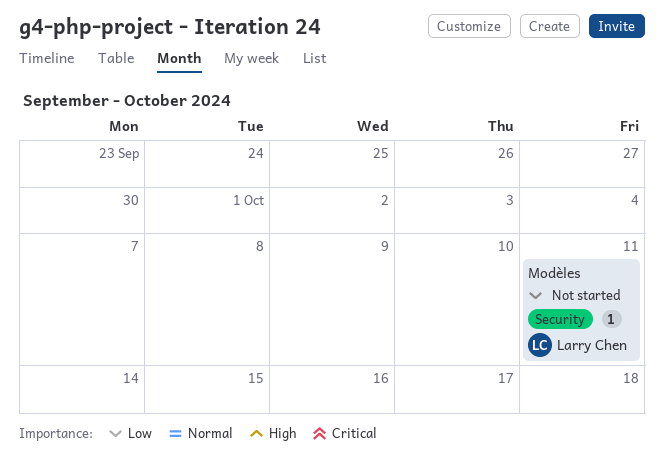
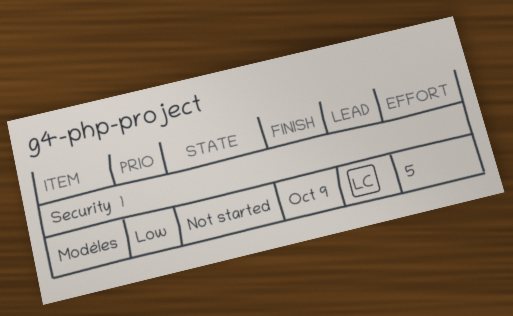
Modèles, estimate: 1 -> 5
Modèles, due: Oct 11 -> Oct 9

